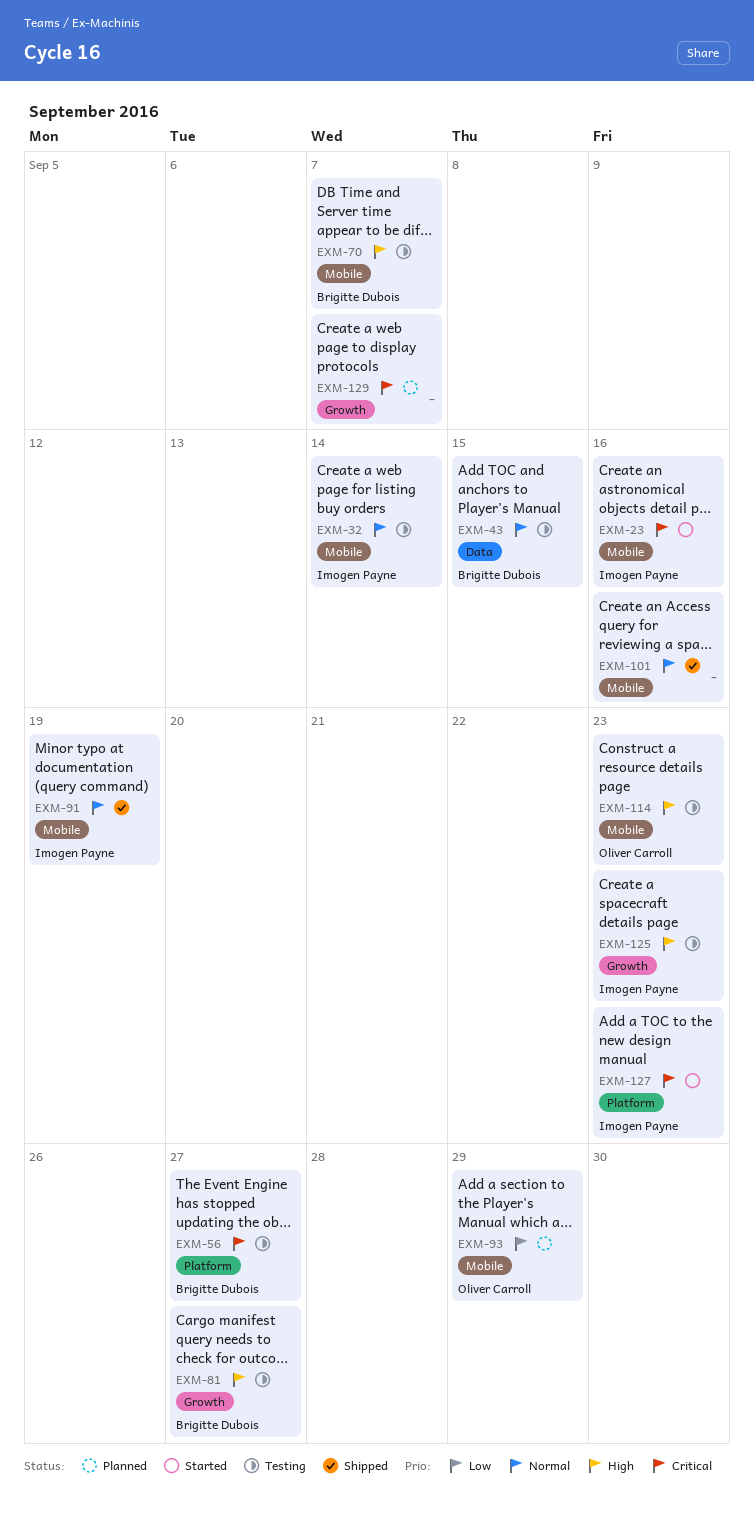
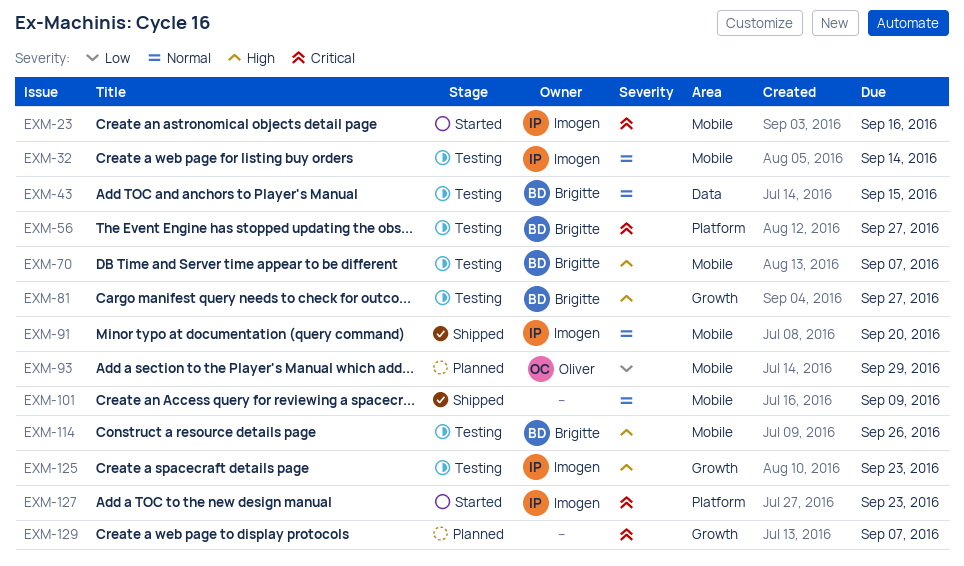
EXM-91, due: Sep 19 -> Sep 20
EXM-101, due: Sep 16 -> Sep 9
EXM-114, owner: Oliver Carroll -> Brigitte Dubois
EXM-114, due: Sep 23 -> Sep 26

